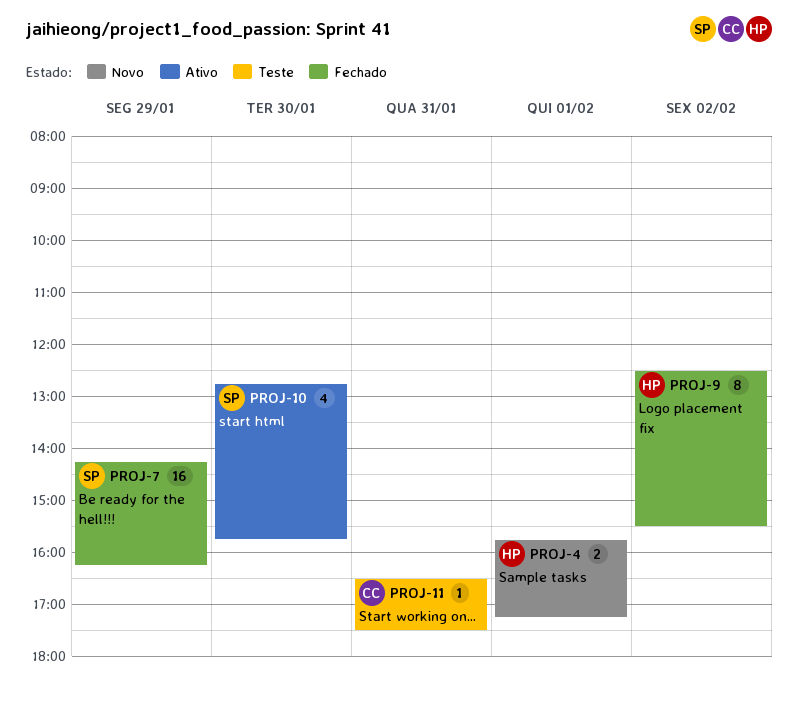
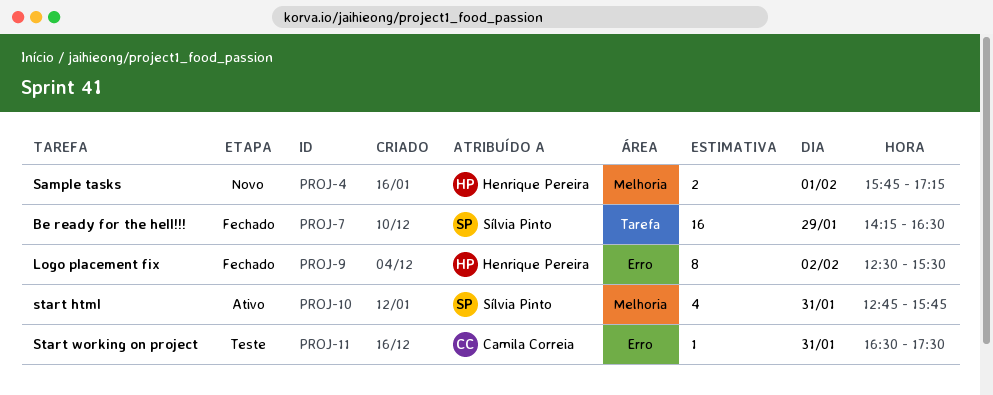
PROJ-7, ends: 16:15 -> 16:30
PROJ-10, day: Jan 30 -> Jan 31

